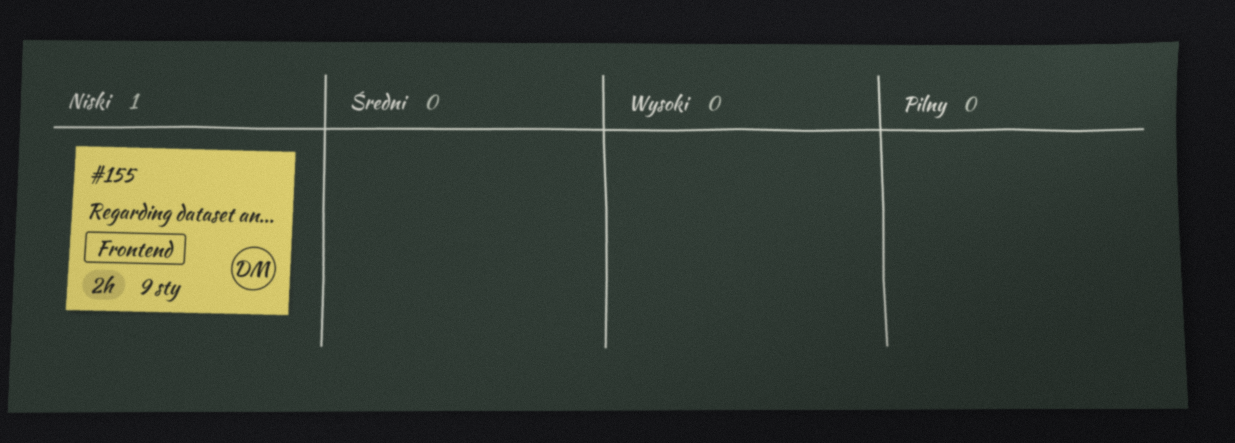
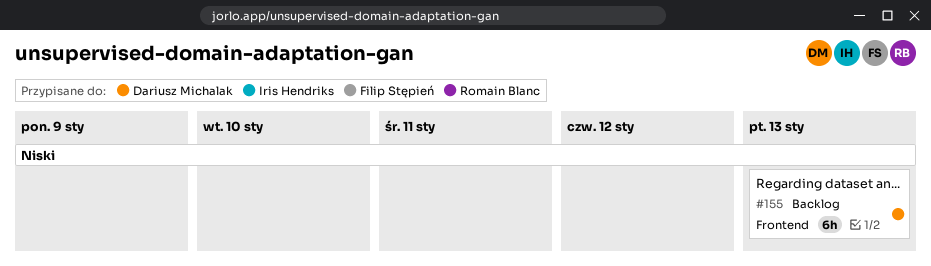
#155, estimate: 2h -> 6h
#155, due: Jan 9 -> Jan 13

